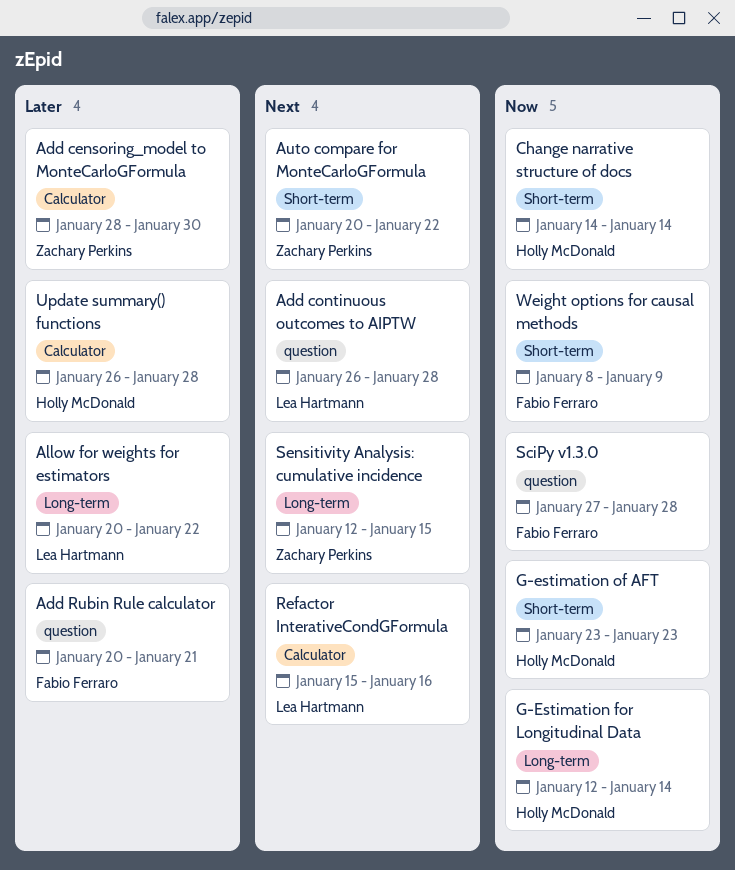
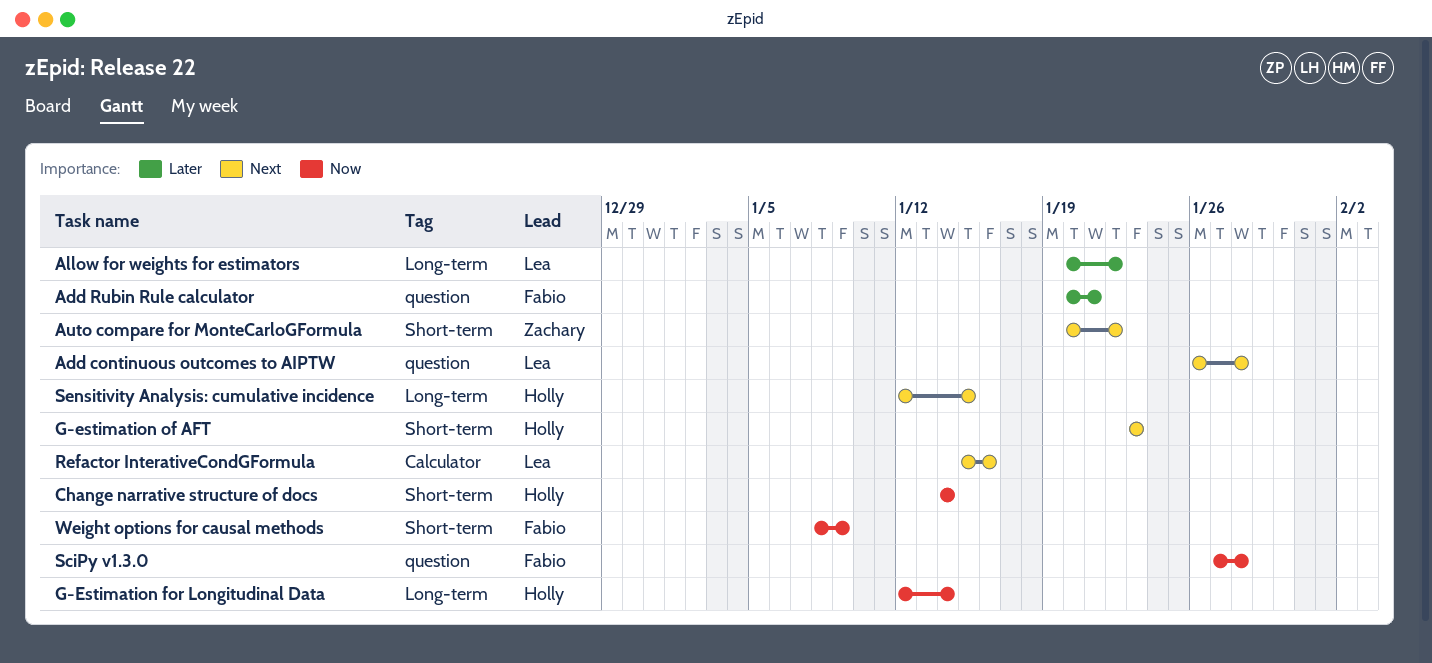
Add censoring_model to MonteCarloGFormula: present -> none
G-estimation of AFT, priority: Now -> Next
Sensitivity Analysis: cumulative incidence, owner: Zachary Perkins -> Holly McDonald
Update summary() functions: present -> none

